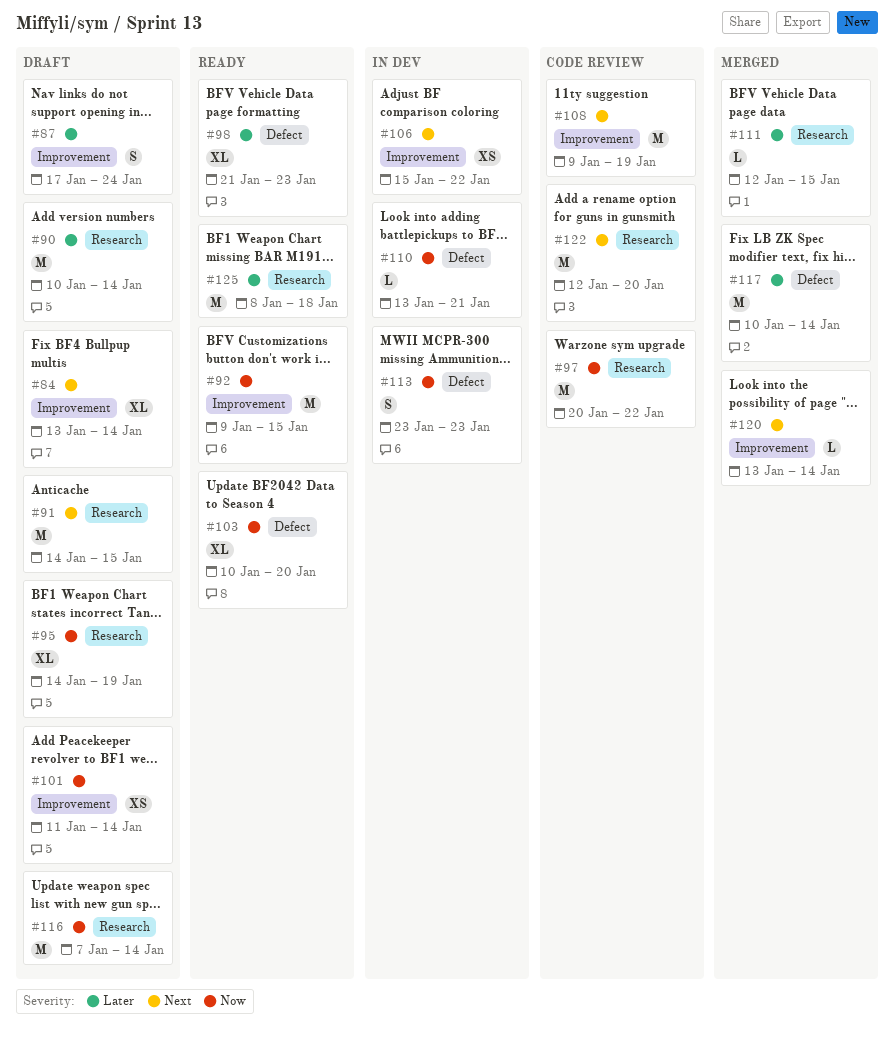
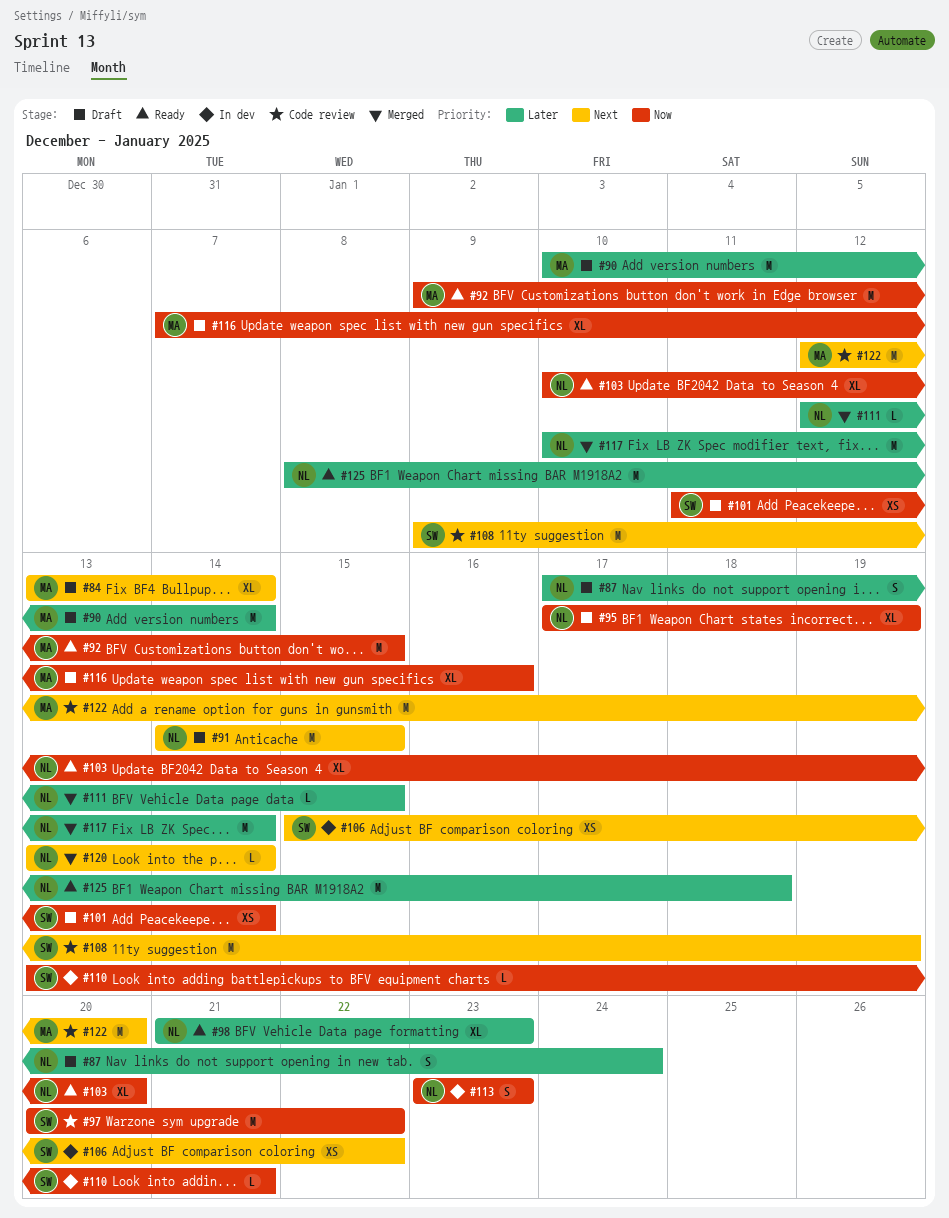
#95, start: Jan 14 -> Jan 17
#116, estimate: M -> XL
#116, due: Jan 14 -> Jan 16

